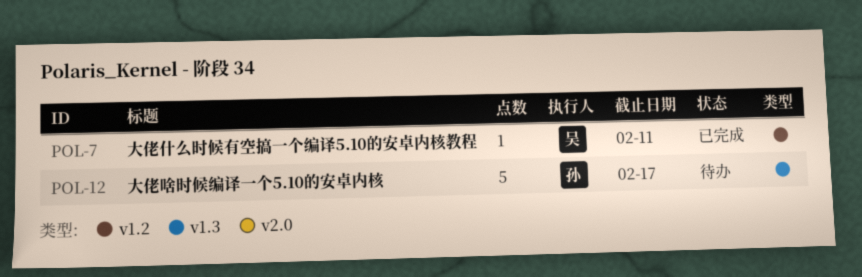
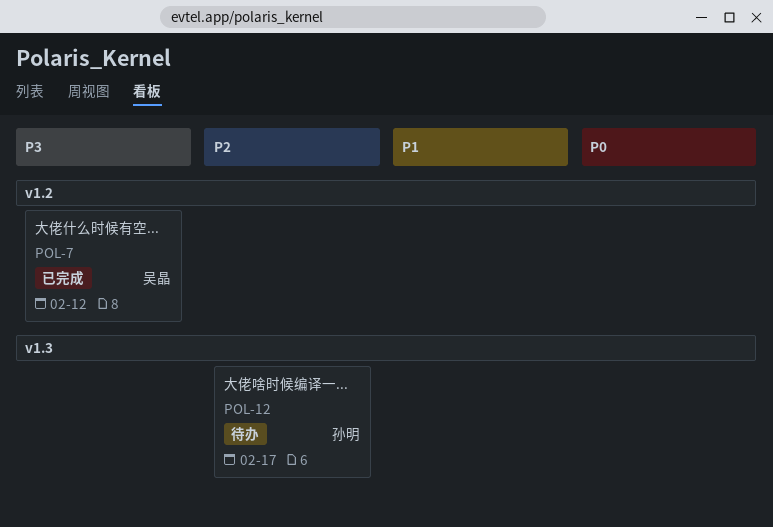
POL-7, due: Feb 11 -> Feb 12

